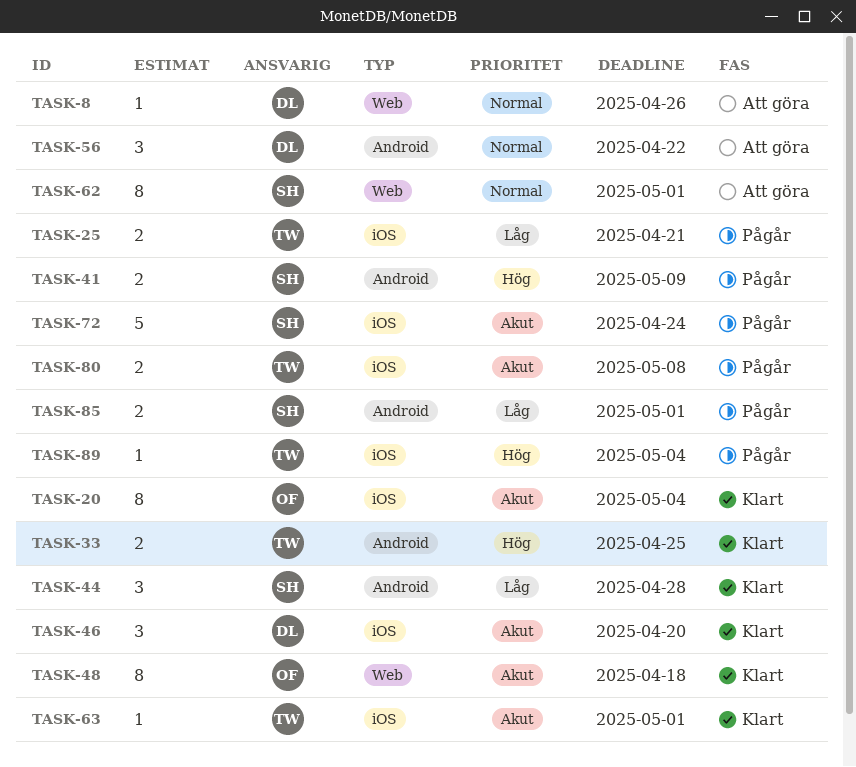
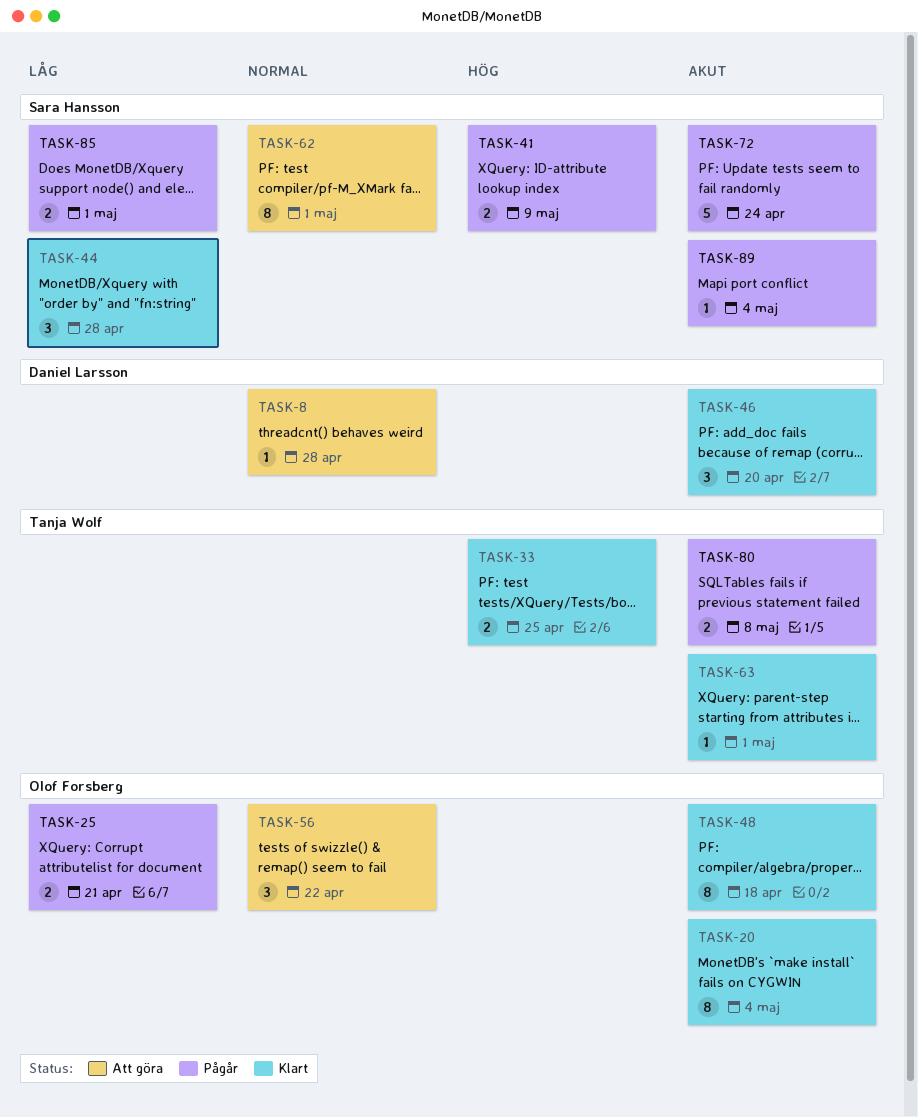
TASK-8, due: Apr 26 -> Apr 28
TASK-25, owner: Tanja Wolf -> Olof Forsberg
TASK-56, owner: Daniel Larsson -> Olof Forsberg
TASK-89, owner: Tanja Wolf -> Sara Hansson
TASK-89, priority: Hög -> Akut

